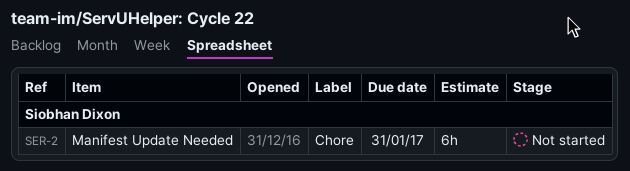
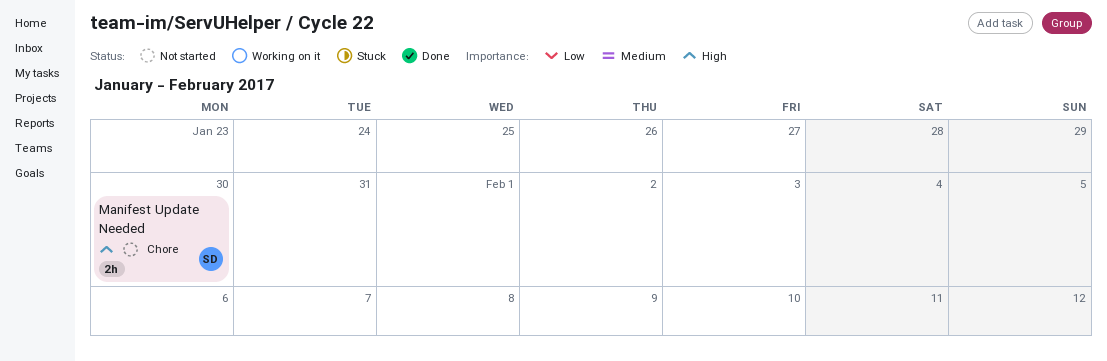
Manifest Update Needed, estimate: 6h -> 2h
Manifest Update Needed, due: Jan 31 -> Jan 30

